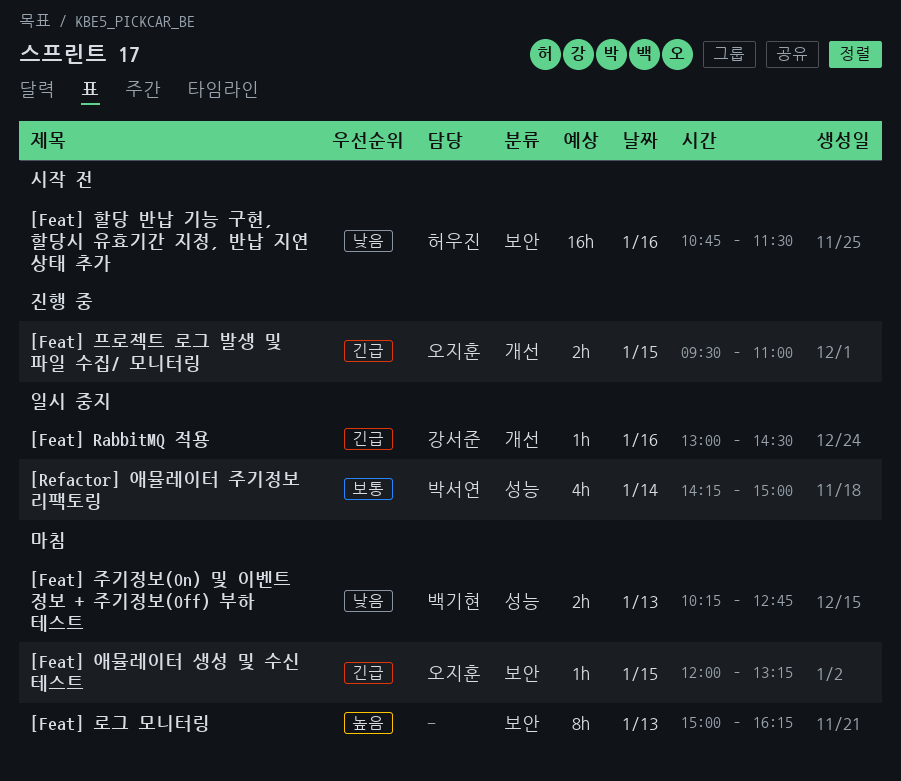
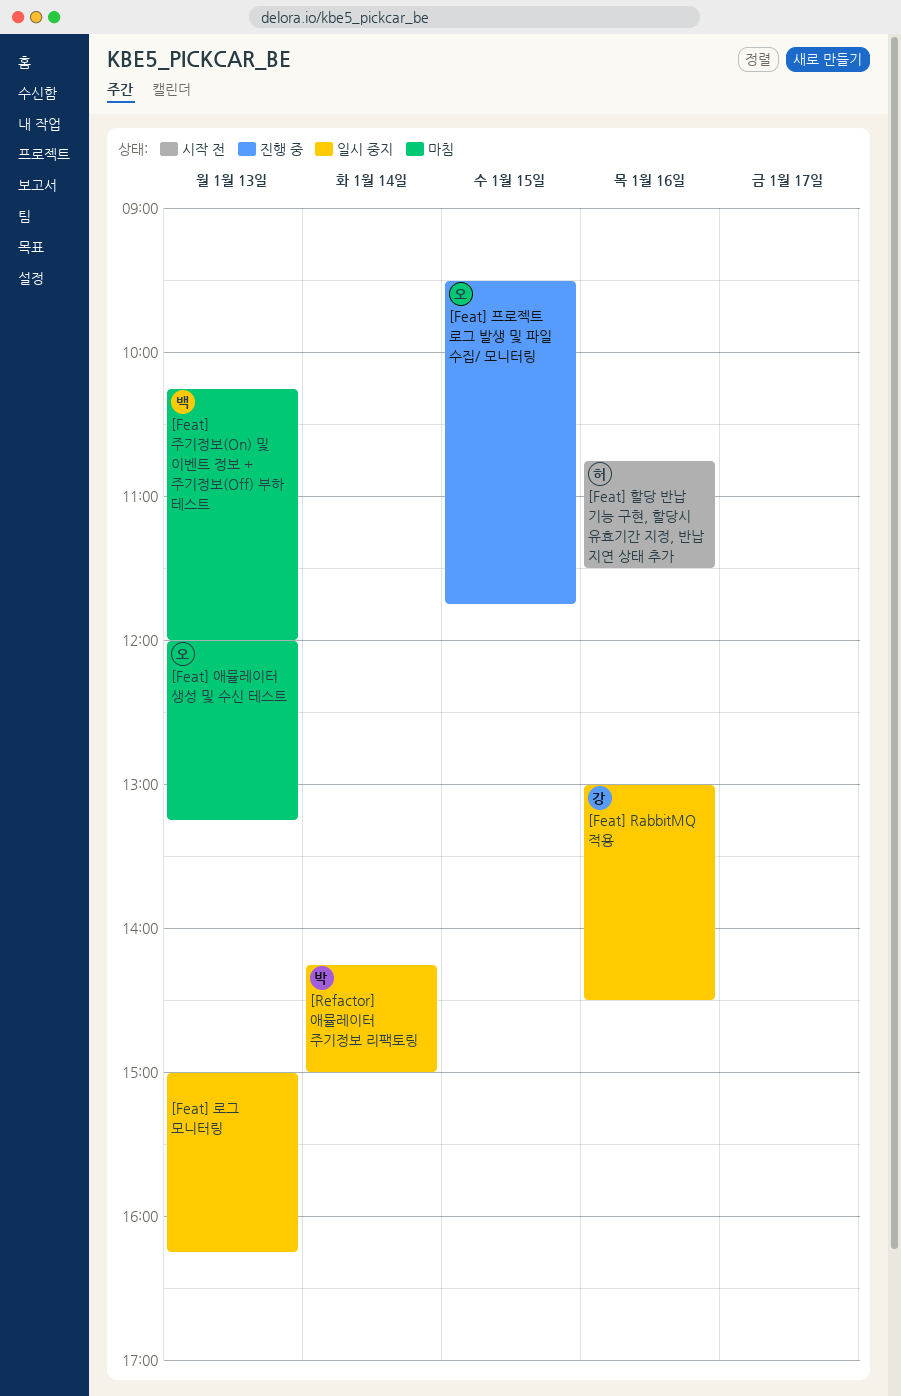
[Feat] 로그 모니터링, status: 마침 -> 일시 중지
[Feat] 애뮬레이터 생성 및 수신 테스트, day: Jan 15 -> Jan 13
[Feat] 주기정보(On) 및 이벤트 정보 + 주기정보(Off) 부하 테스트, ends: 12:45 -> 12:00
[Feat] 프로젝트 로그 발생 및 파일 수집/ 모니터링, ends: 11:00 -> 11:45

